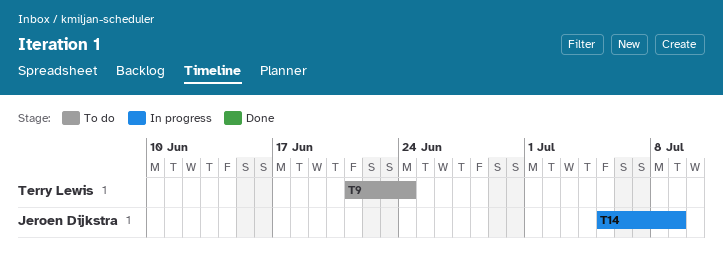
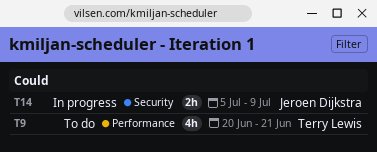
T9, start: Jun 21 -> Jun 20
T9, due: Jun 24 -> Jun 21

